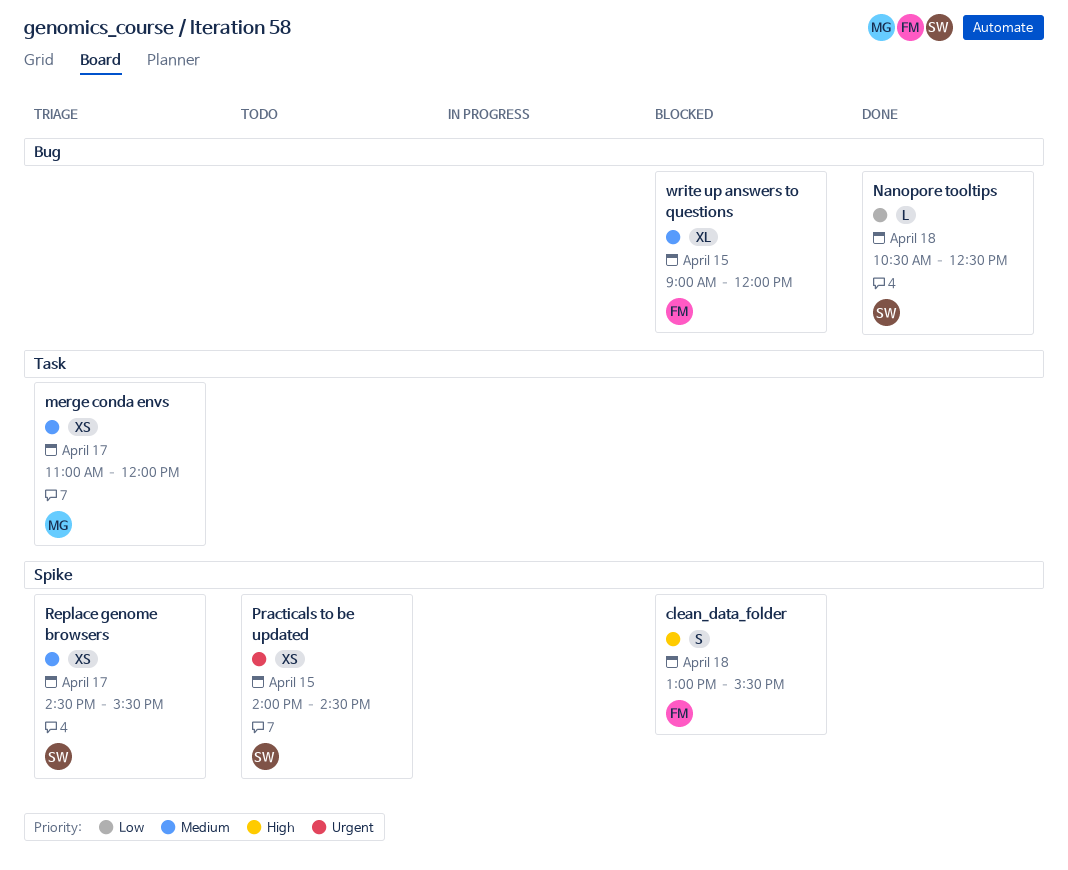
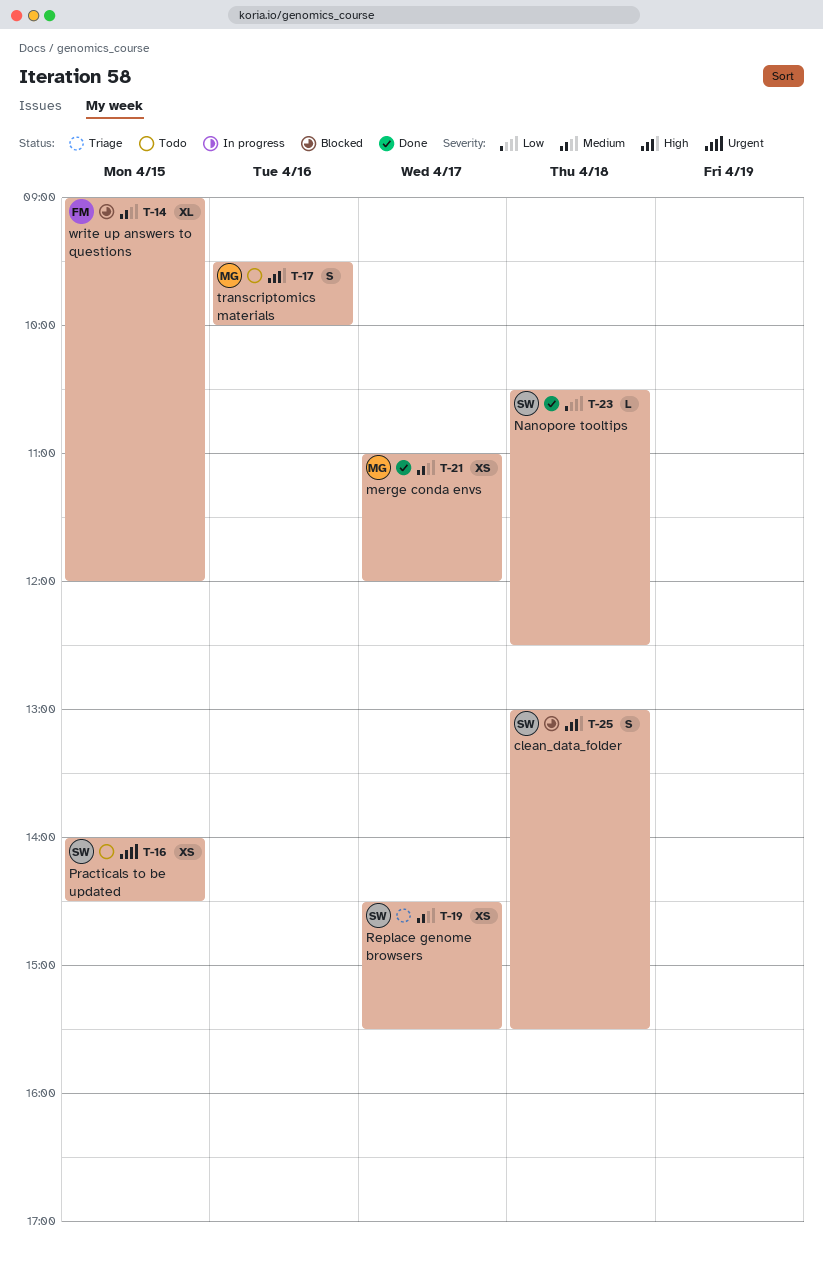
clean_data_folder, owner: FM -> SW
merge conda envs, status: Triage -> Done
transcriptomics materials: none -> present

